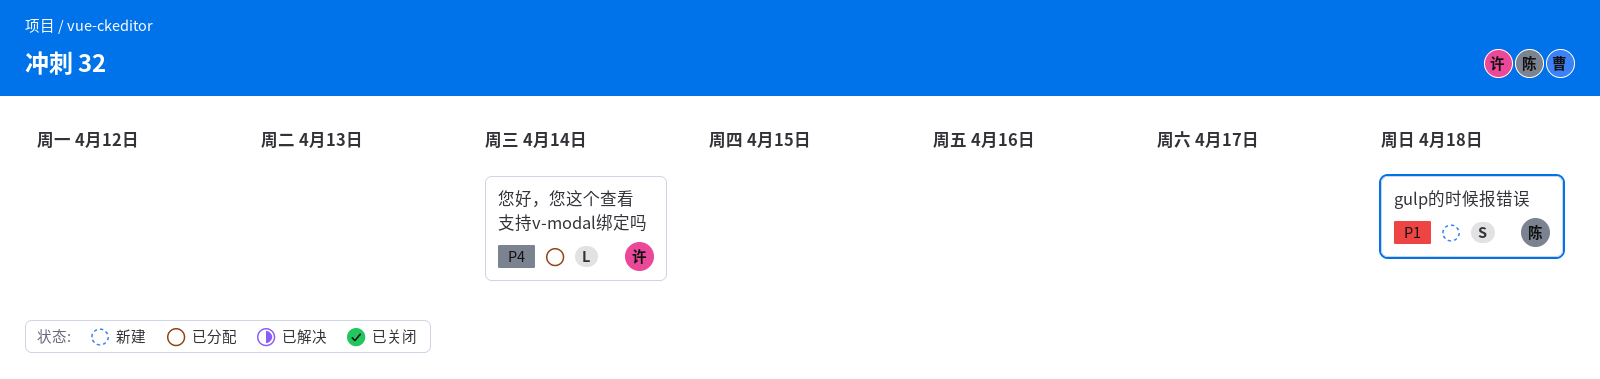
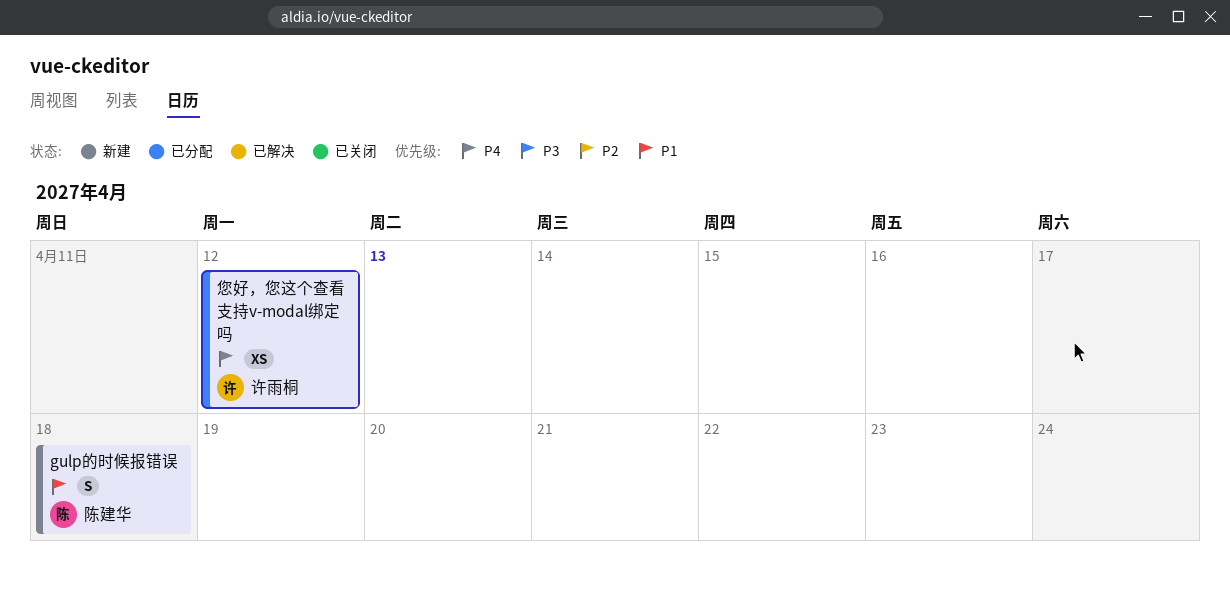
您好，您这个查看支持v-modal绑定吗, estimate: L -> XS
您好，您这个查看支持v-modal绑定吗, due: Apr 14 -> Apr 12

